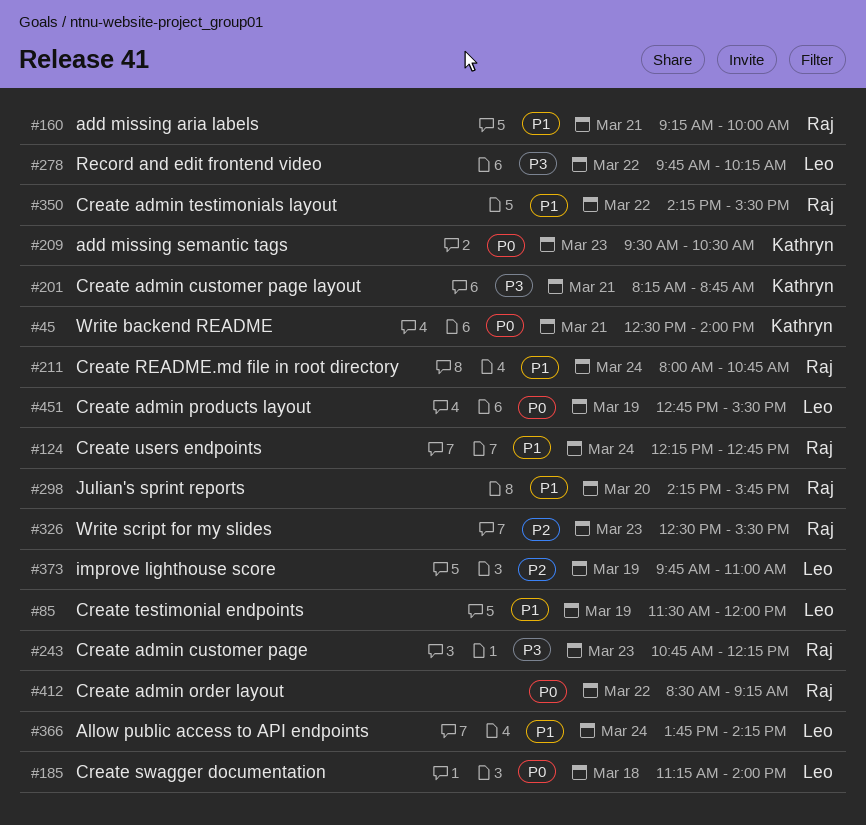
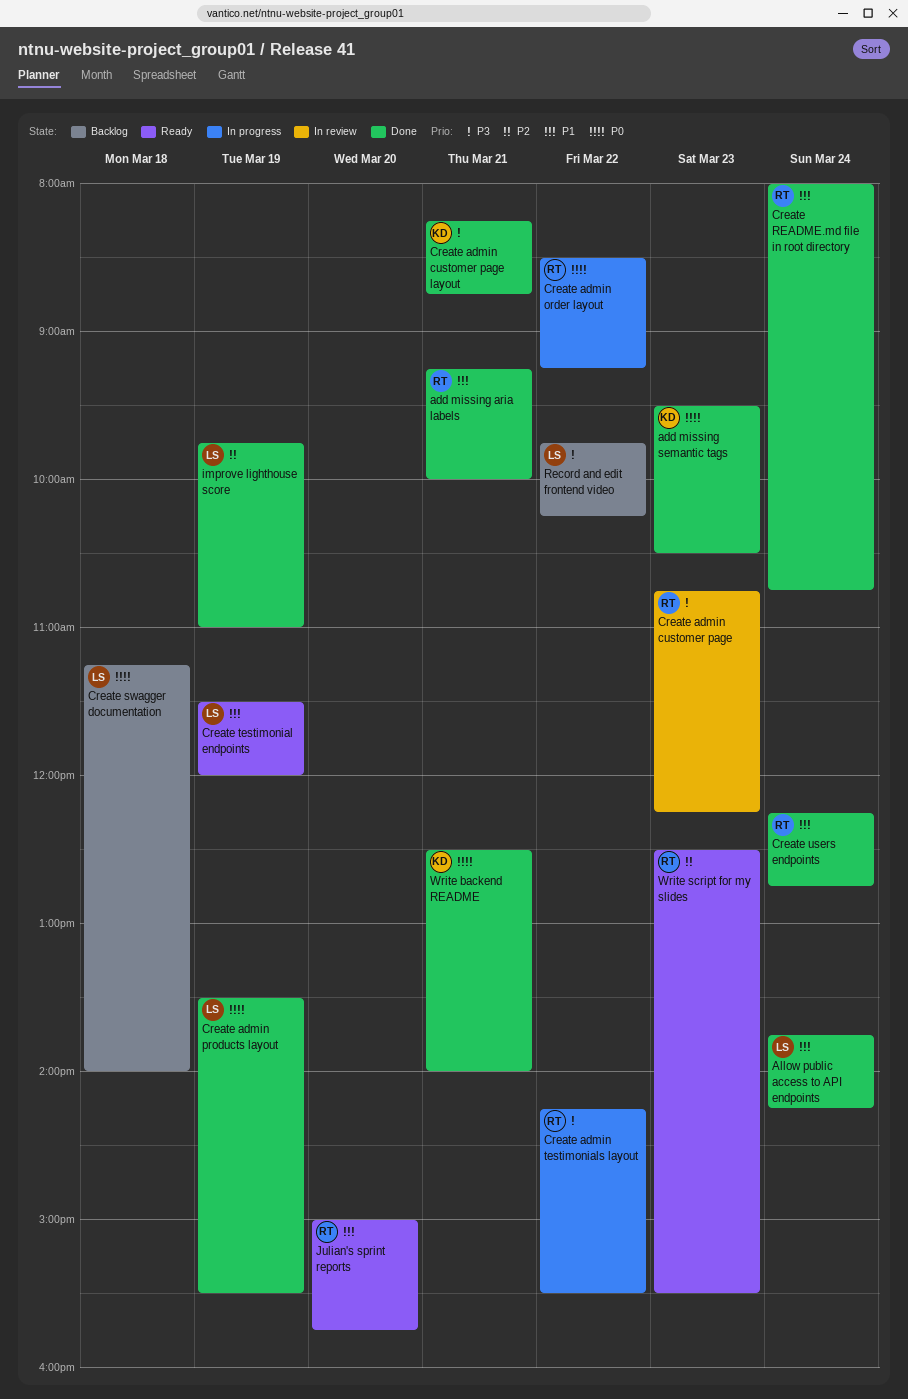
Create admin products layout, begins: 12:45 -> 13:30
Create admin testimonials layout, priority: P1 -> P3
Julian's sprint reports, begins: 14:15 -> 15:00

